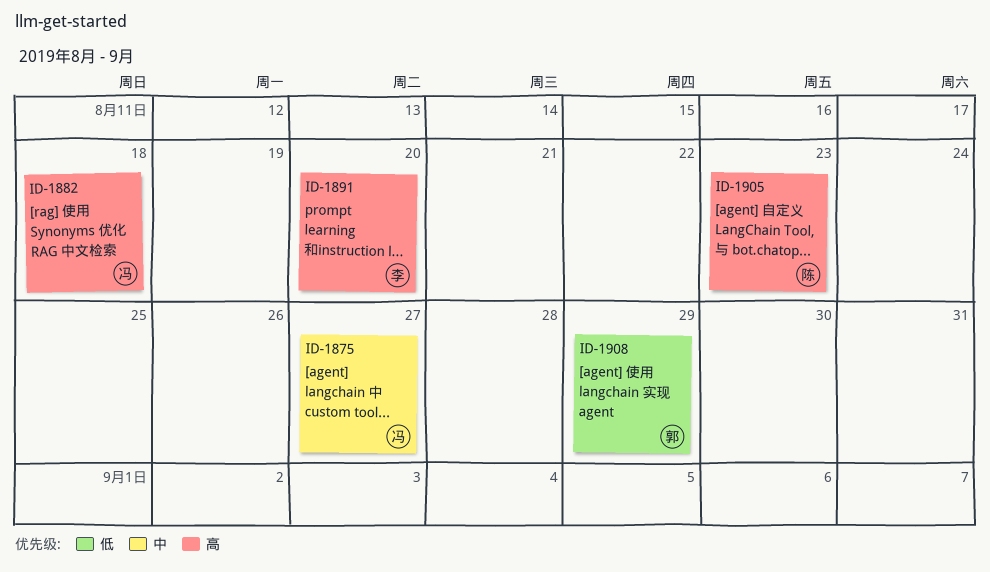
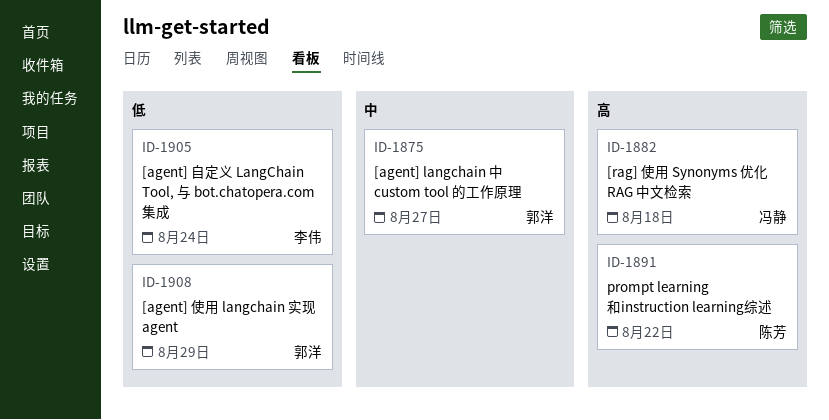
ID-1875, owner: 冯静 -> 郭洋
ID-1891, owner: 李伟 -> 陈芳
ID-1891, due: Aug 20 -> Aug 22
ID-1905, owner: 陈芳 -> 李伟
ID-1905, priority: 高 -> 低
ID-1905, due: Aug 23 -> Aug 24

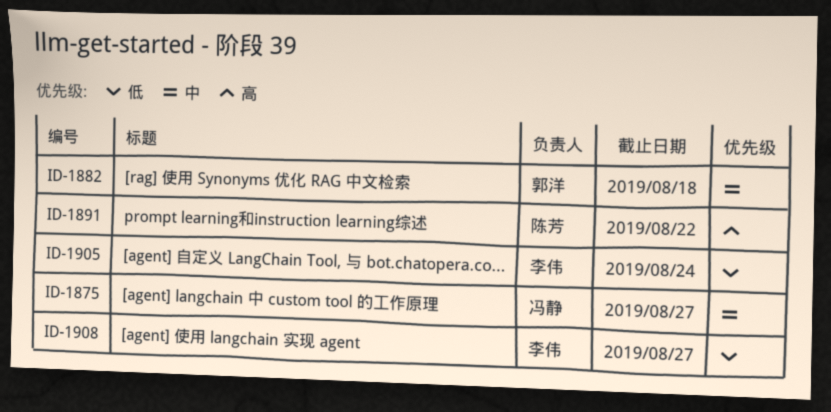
ID-1875, owner: 郭洋 -> 冯静
ID-1882, owner: 冯静 -> 郭洋
ID-1882, priority: 高 -> 中
ID-1908, owner: 郭洋 -> 李伟
ID-1908, due: Aug 29 -> Aug 27

